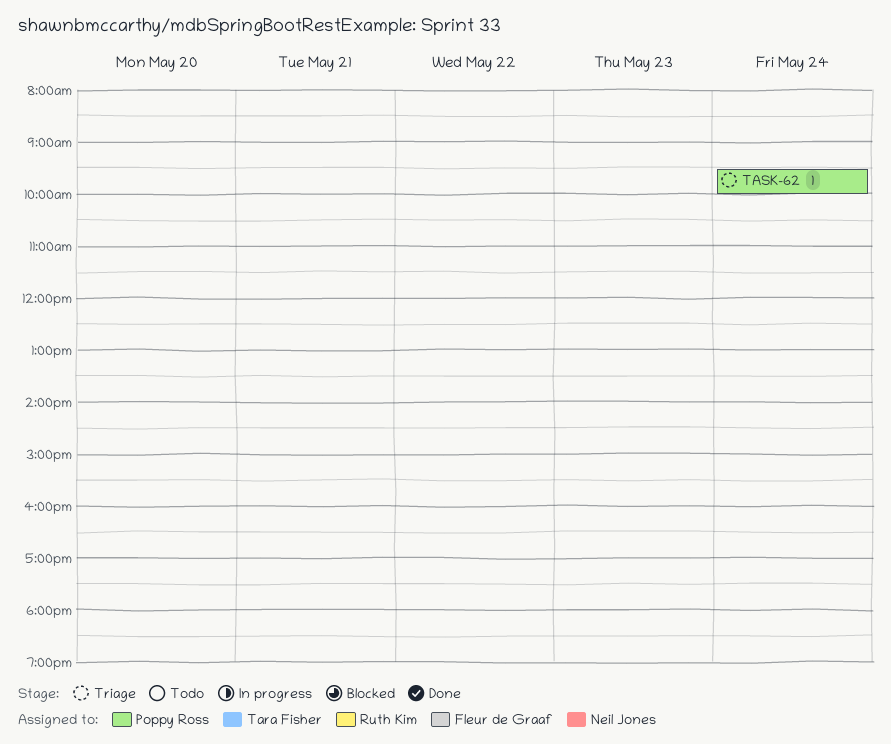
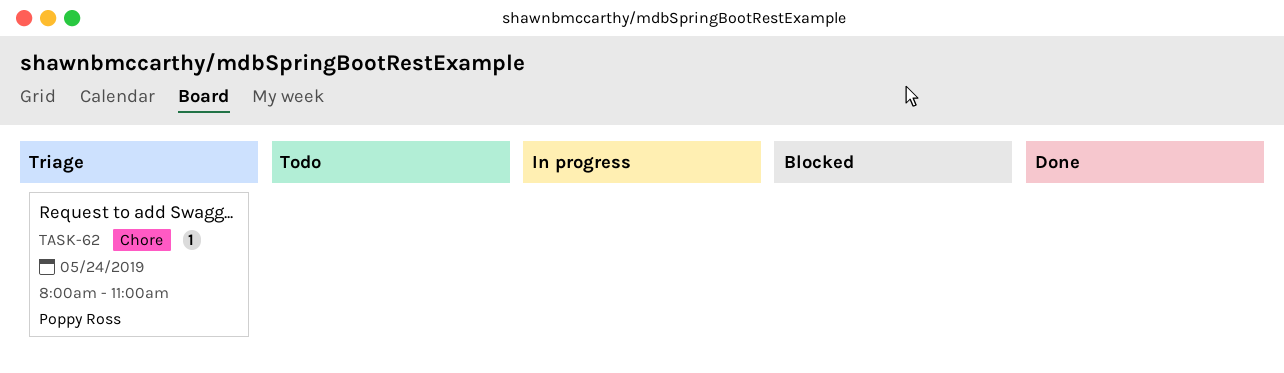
TASK-62, begins: 09:30 -> 08:00
TASK-62, ends: 10:00 -> 11:00

